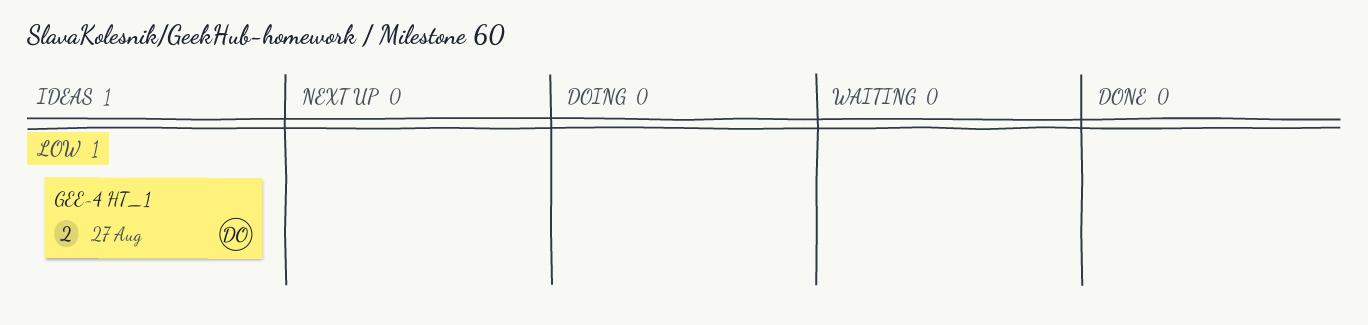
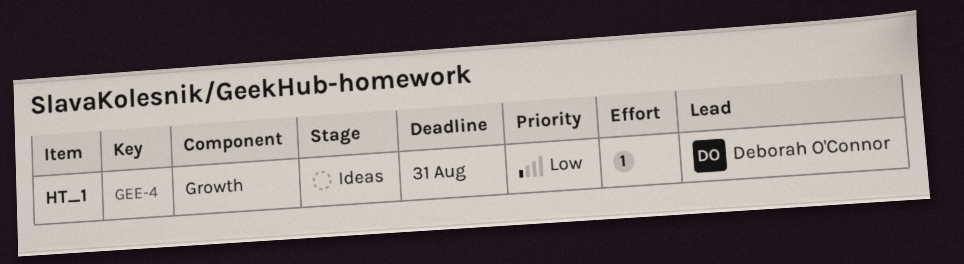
GEE-4, estimate: 2 -> 1
GEE-4, due: Aug 27 -> Aug 31

